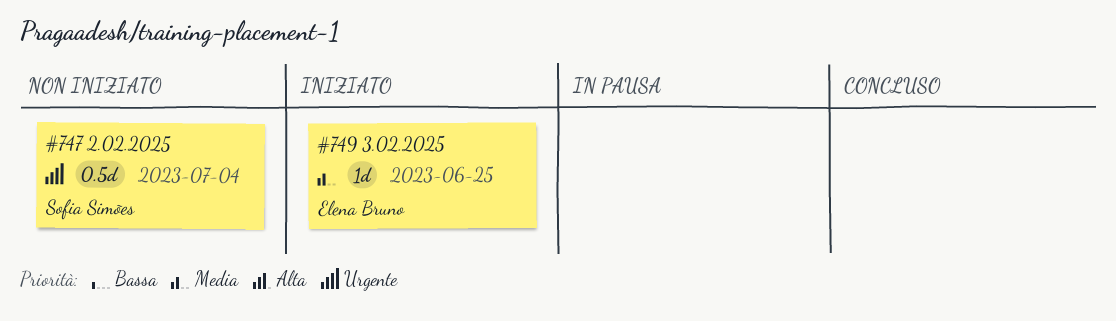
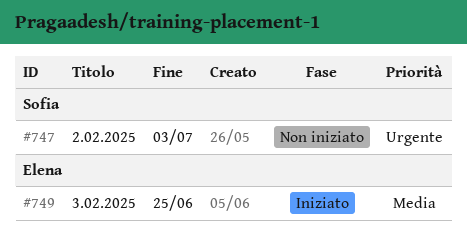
#747, due: Jul 4 -> Jul 3

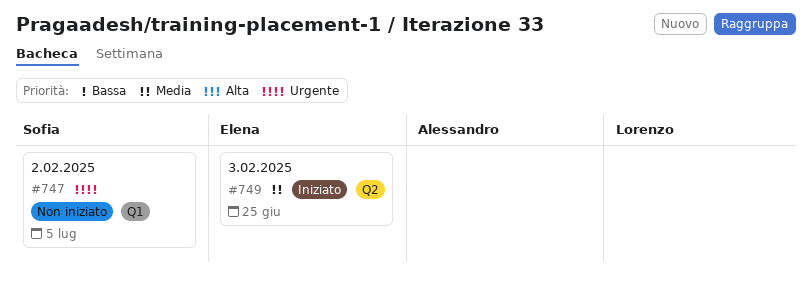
#747, due: Jul 3 -> Jul 5

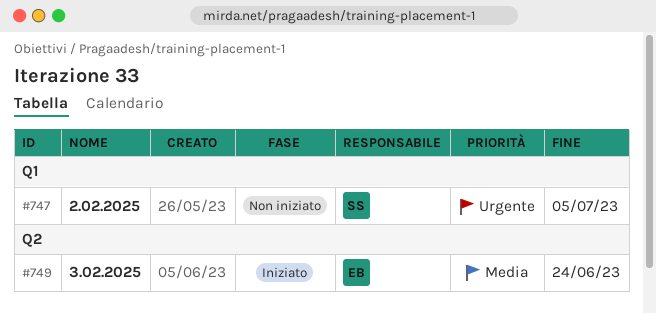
#749, due: Jun 25 -> Jun 24

